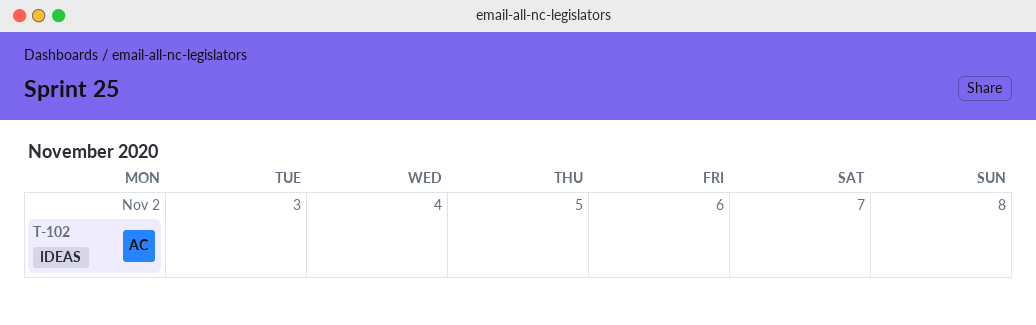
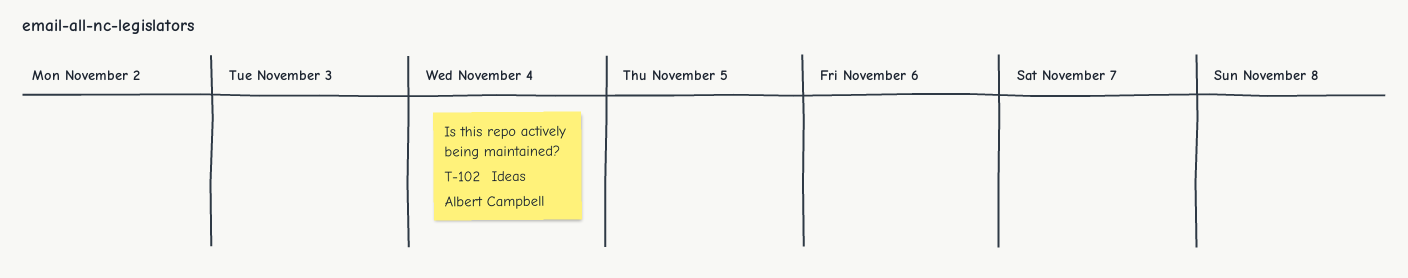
T-102, due: Nov 2 -> Nov 4

